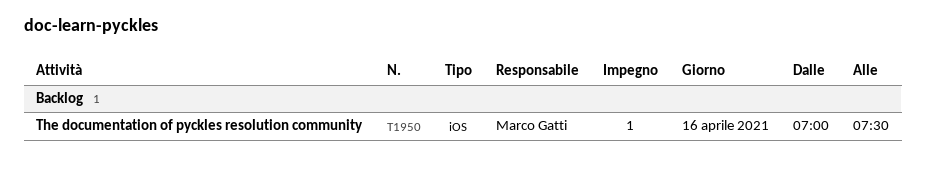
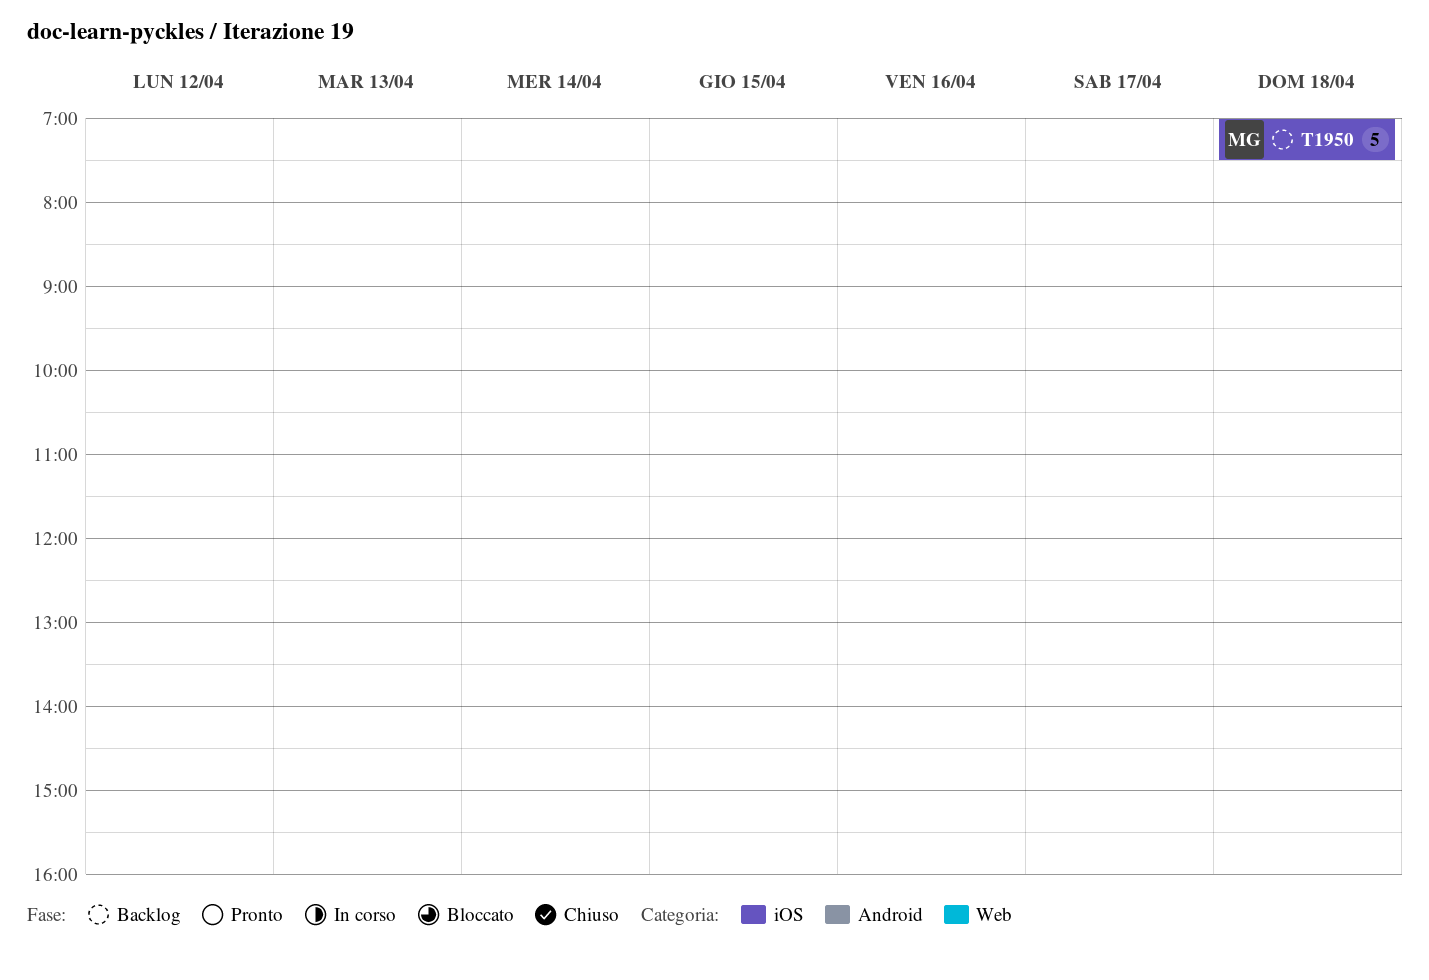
T1950, estimate: 1 -> 5
T1950, day: Apr 16 -> Apr 18

